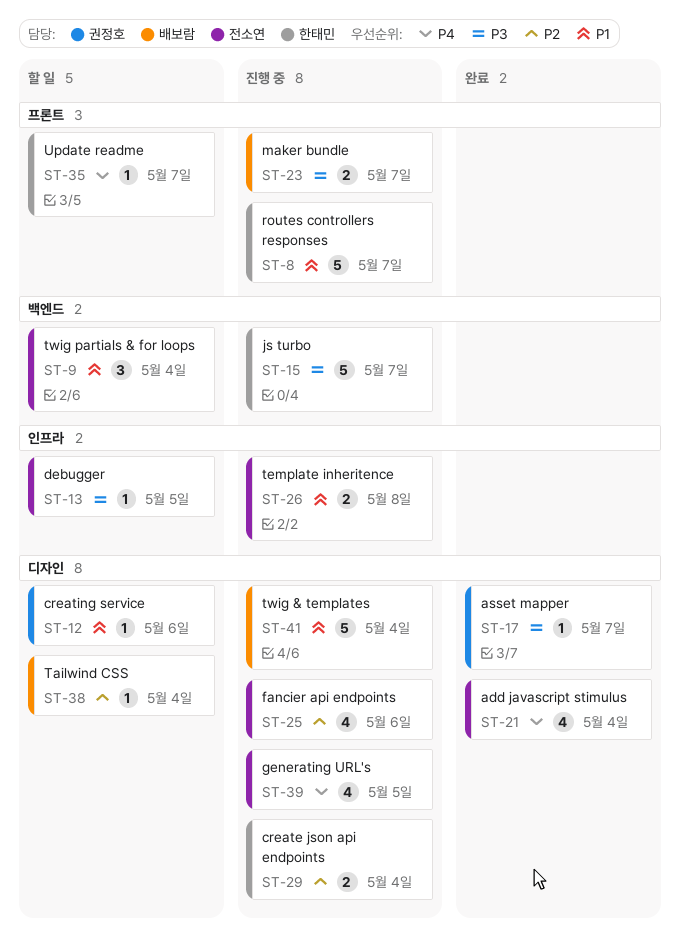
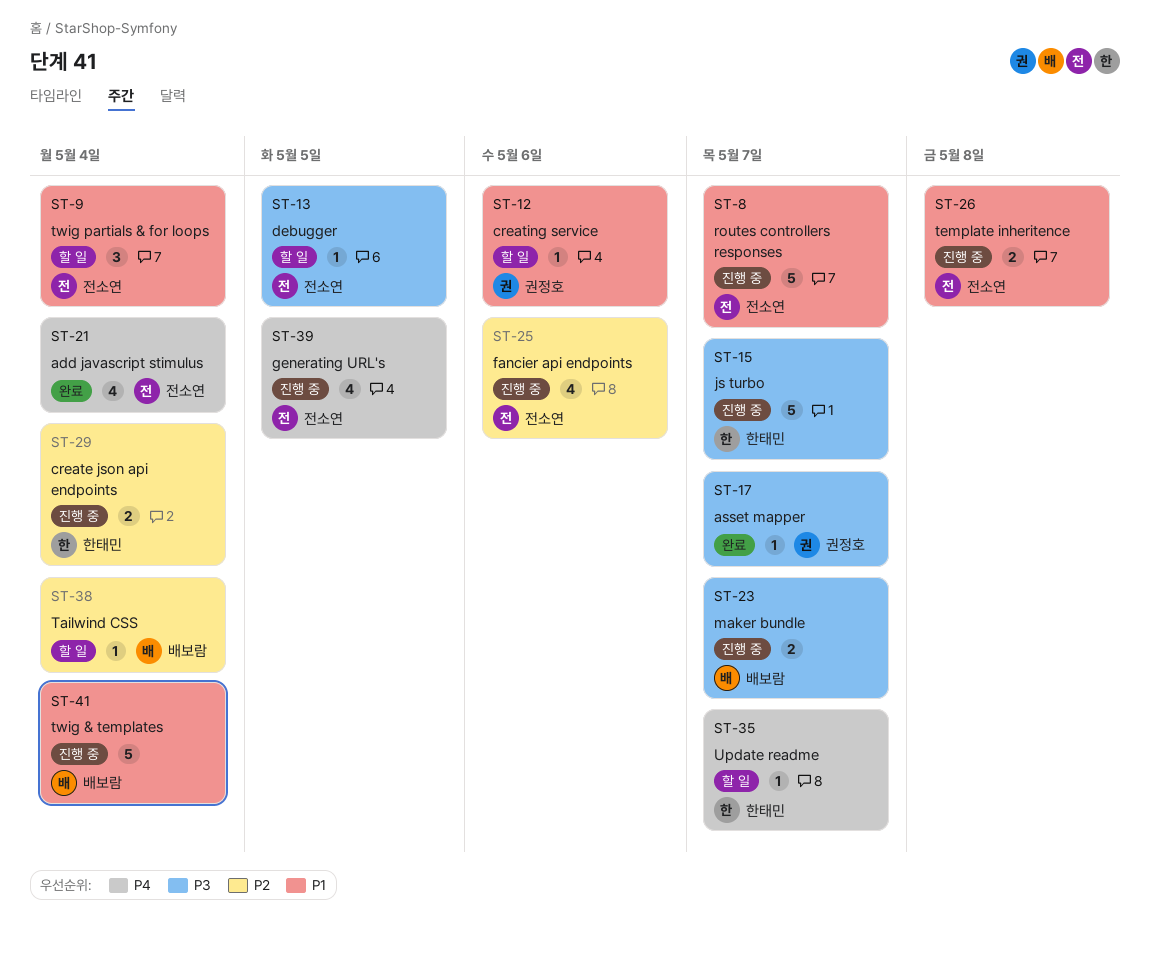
ST-8, owner: 한태민 -> 전소연

